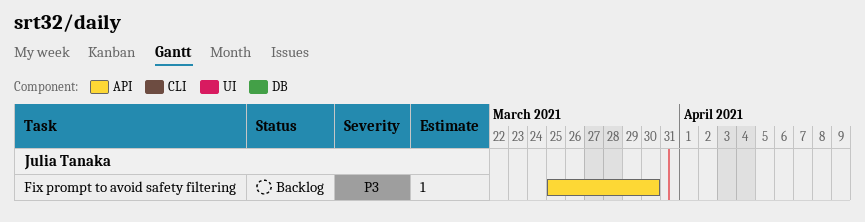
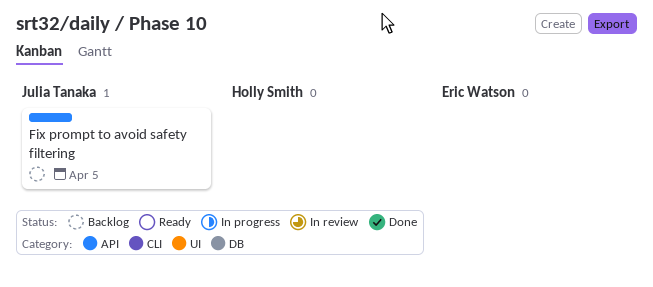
Fix prompt to avoid safety filtering, due: Mar 30 -> Apr 5

